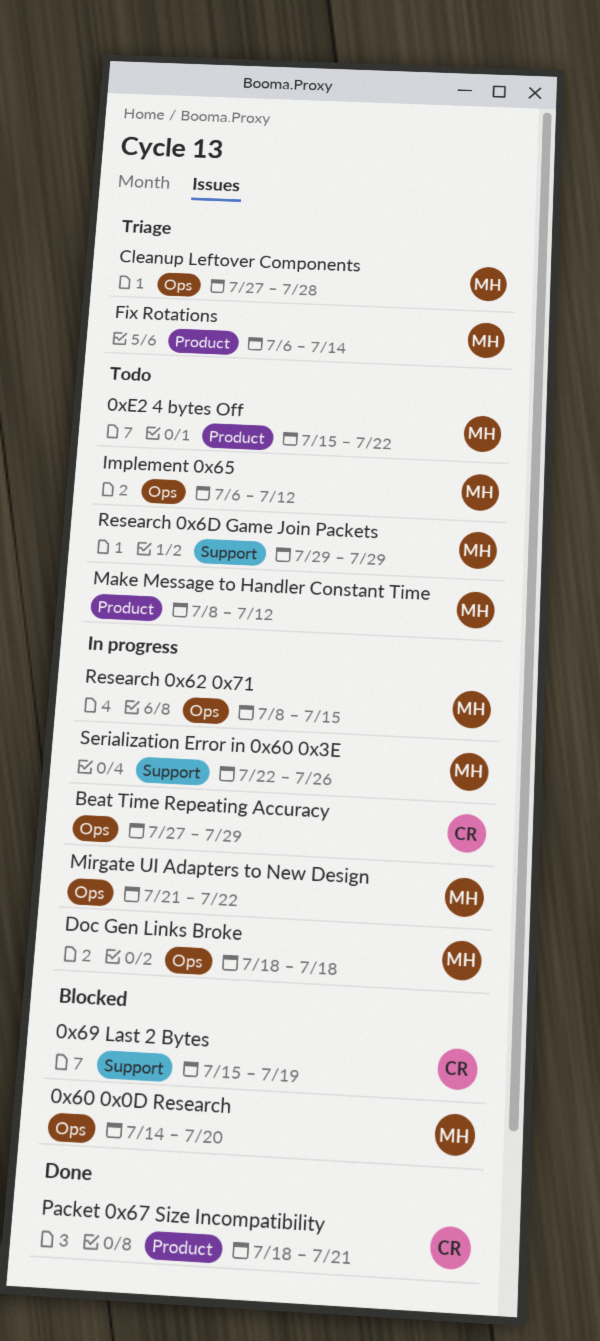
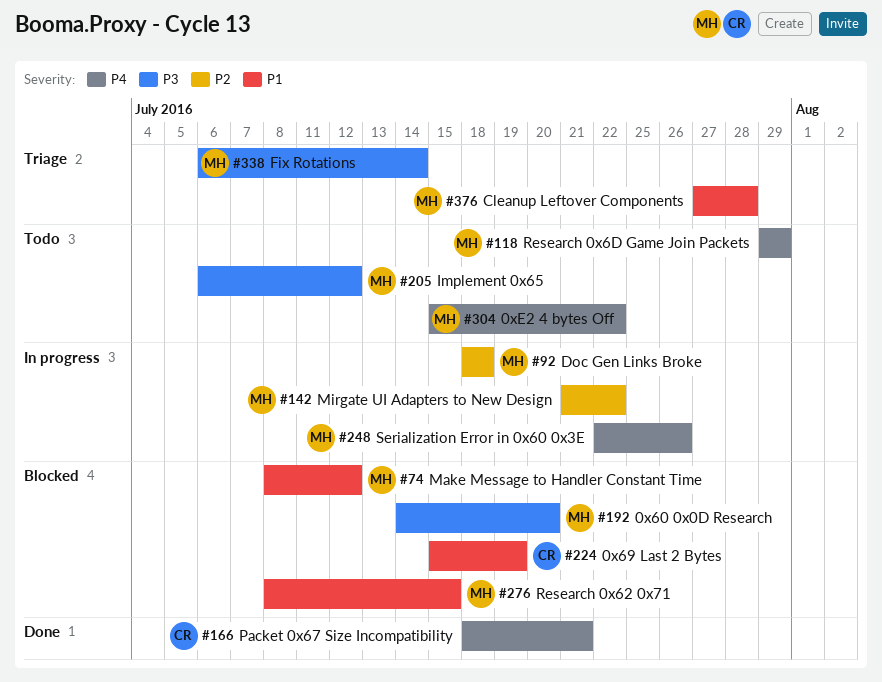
Beat Time Repeating Accuracy: present -> none
Make Message to Handler Constant Time, status: Todo -> Blocked
Research 0x62 0x71, status: In progress -> Blocked

